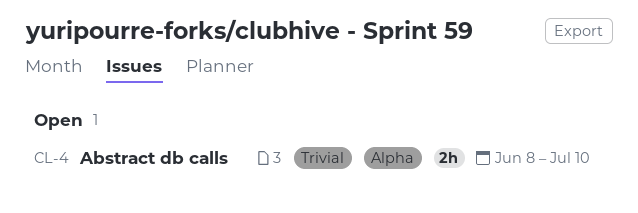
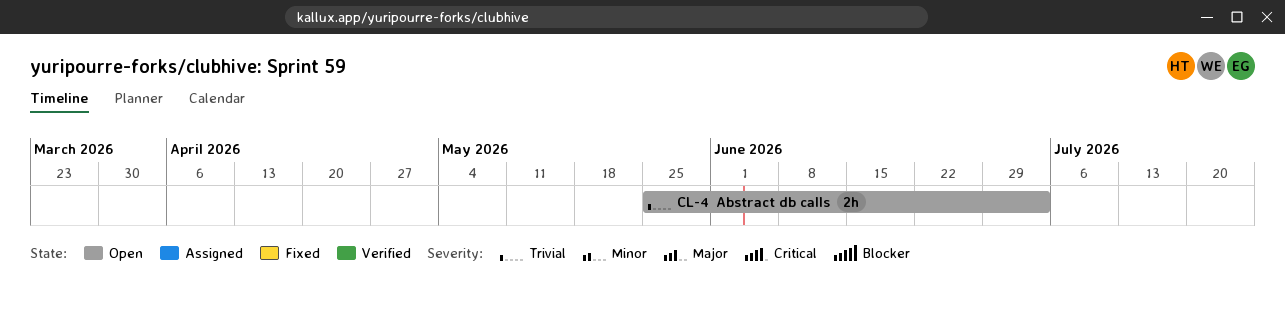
CL-4, start: Jun 8 -> May 25
CL-4, due: Jul 10 -> Jul 3

